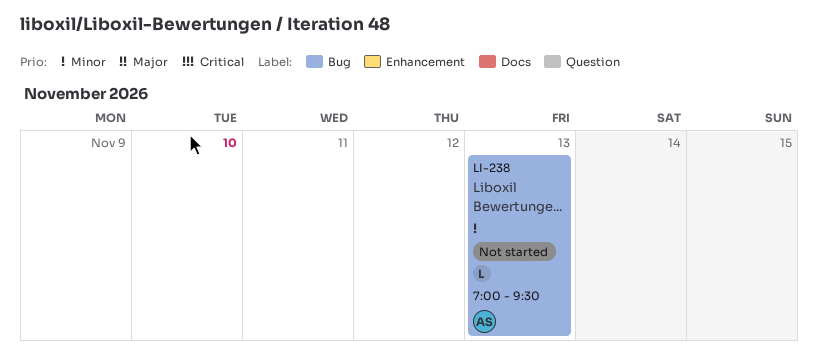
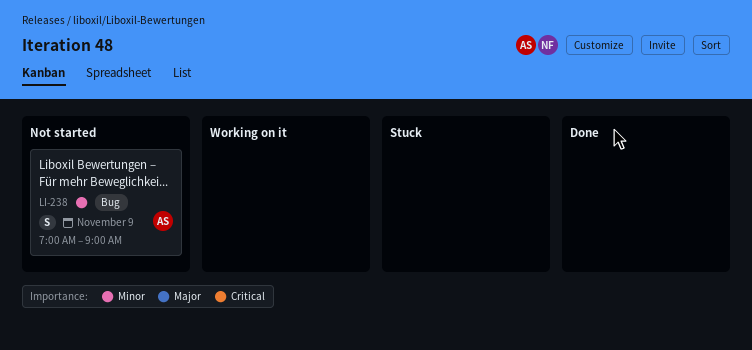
LI-238, estimate: L -> S
LI-238, day: Nov 13 -> Nov 9
LI-238, ends: 09:30 -> 09:00

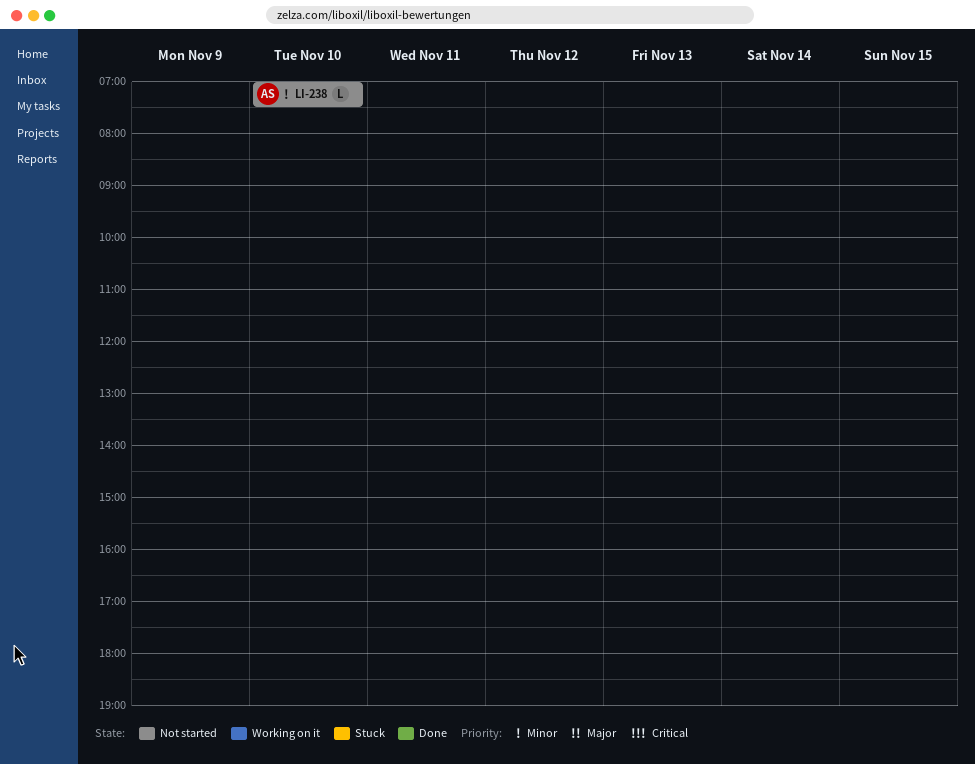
LI-238, estimate: S -> L
LI-238, day: Nov 9 -> Nov 10
LI-238, ends: 09:00 -> 07:30

